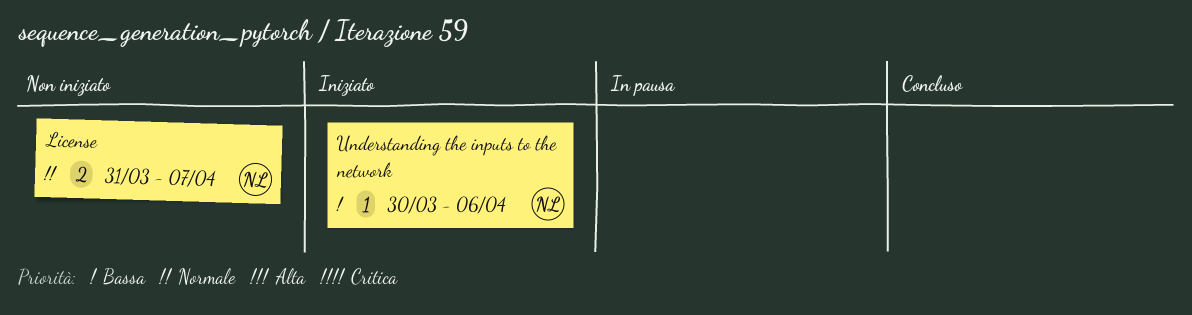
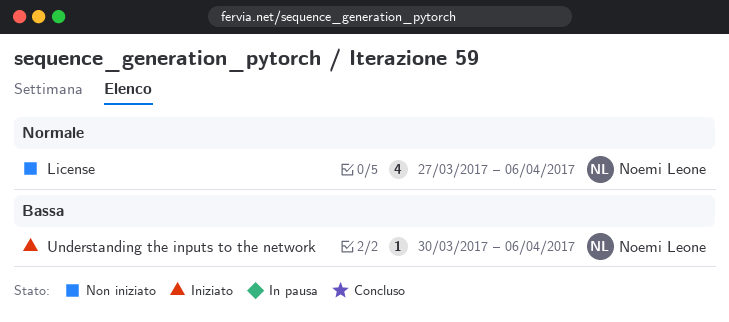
License, estimate: 2 -> 4
License, start: Mar 31 -> Mar 27
License, due: Apr 7 -> Apr 6

